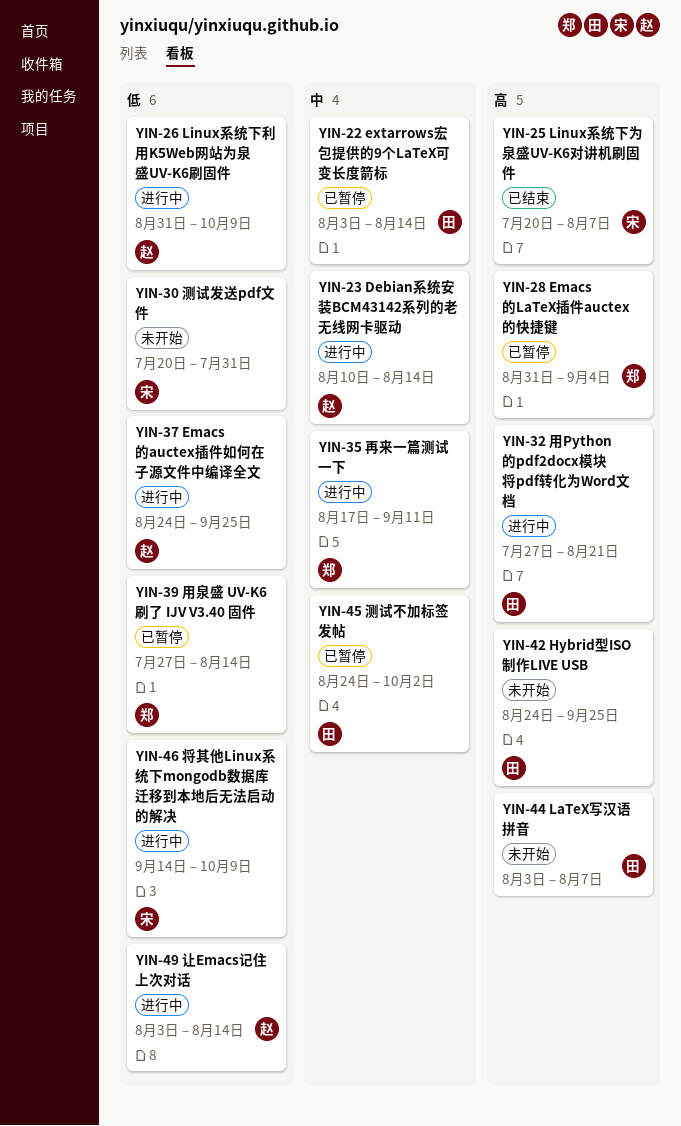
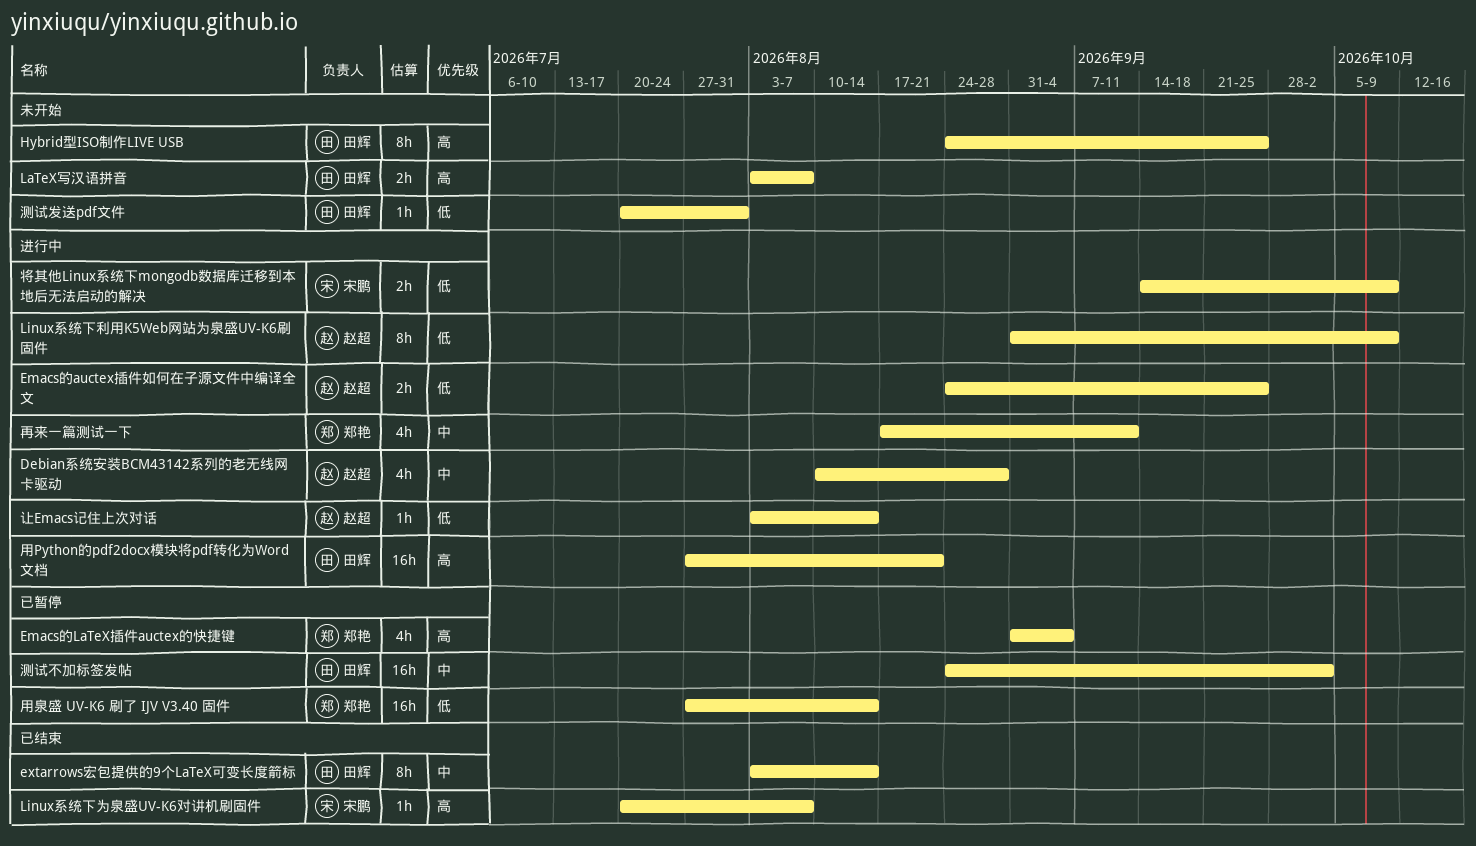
Debian系统安装BCM43142系列的老无线网卡驱动, due: Aug 14 -> Aug 28
extarrows宏包提供的9个LaTeX可变长度箭标, status: 已暂停 -> 已结束
测试发送pdf文件, owner: 宋鹏 -> 田辉

